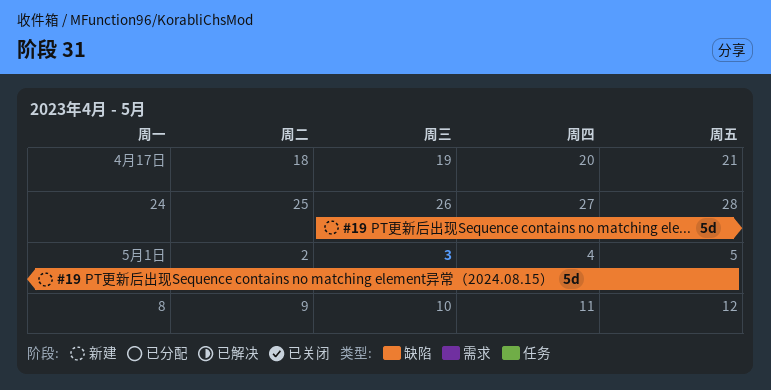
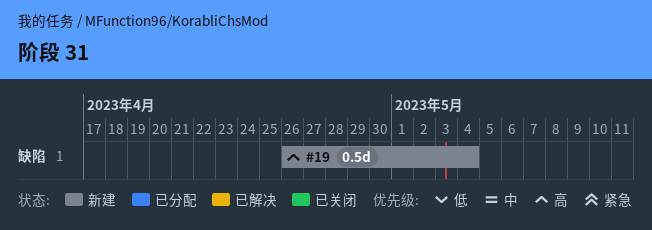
#19, estimate: 5d -> 0.5d
#19, due: May 5 -> May 4

